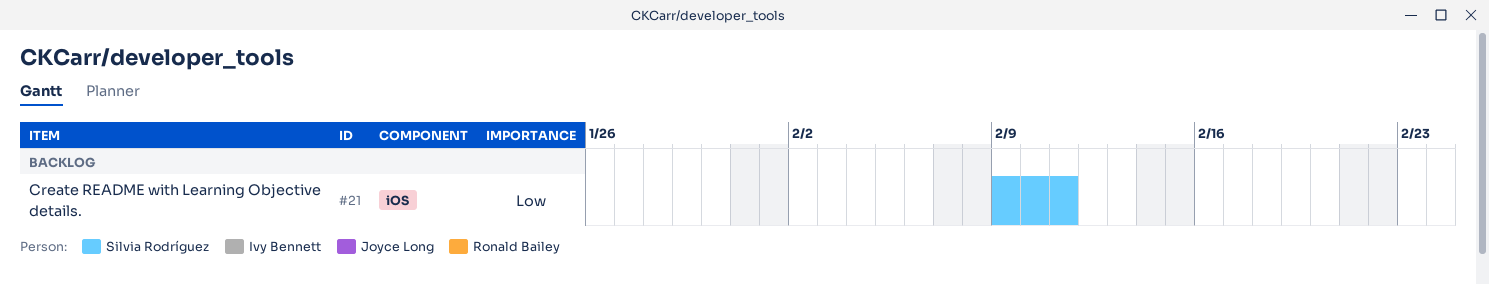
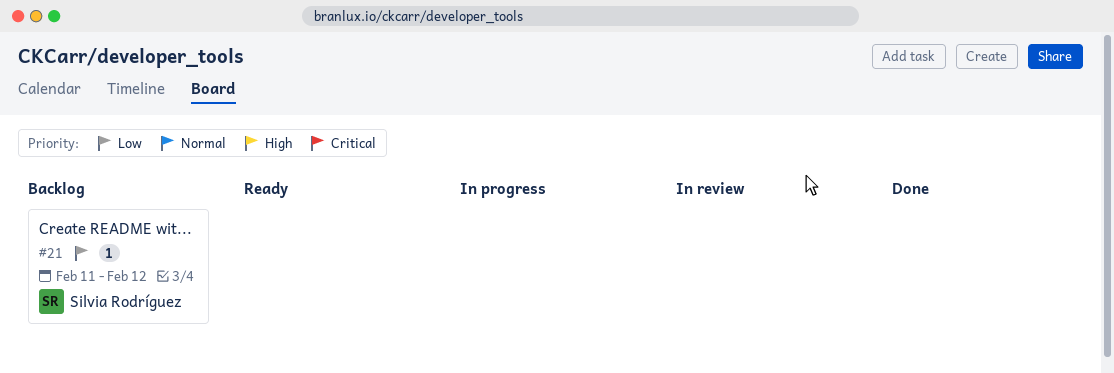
#21, start: Feb 9 -> Feb 11
#21, due: Feb 11 -> Feb 12

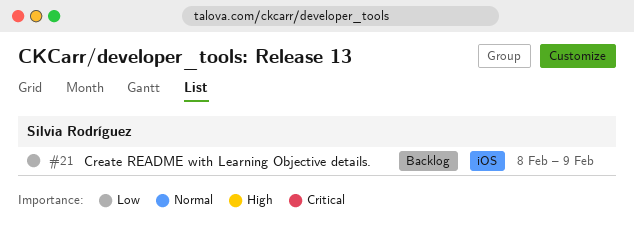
#21, start: Feb 11 -> Feb 8
#21, due: Feb 12 -> Feb 9

